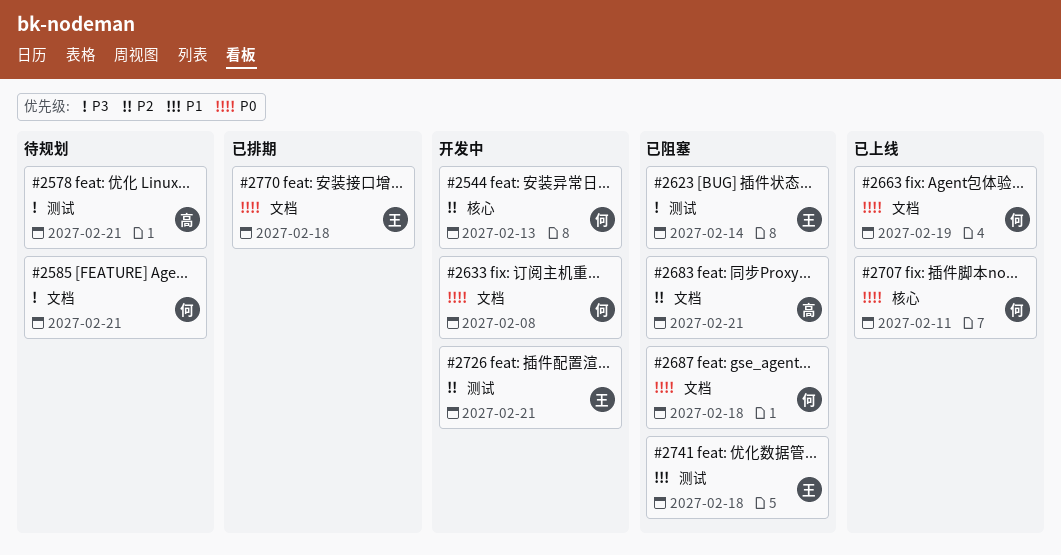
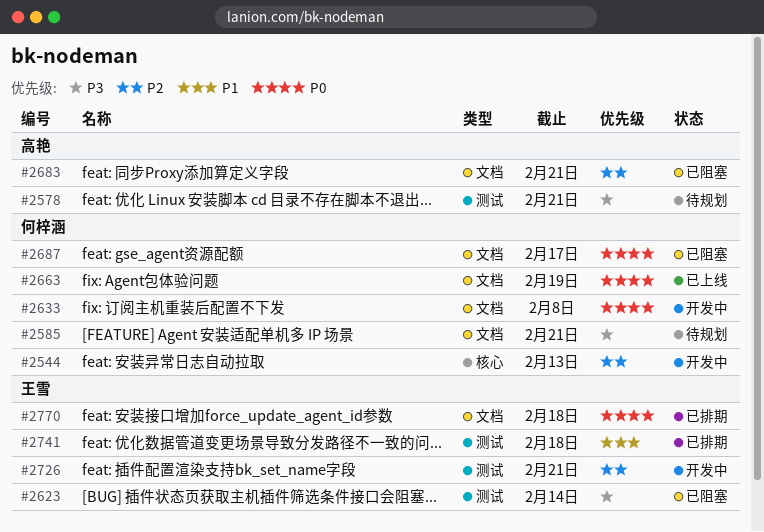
#2687, due: Feb 18 -> Feb 17
#2707: present -> none
#2741, status: 已阻塞 -> 已排期

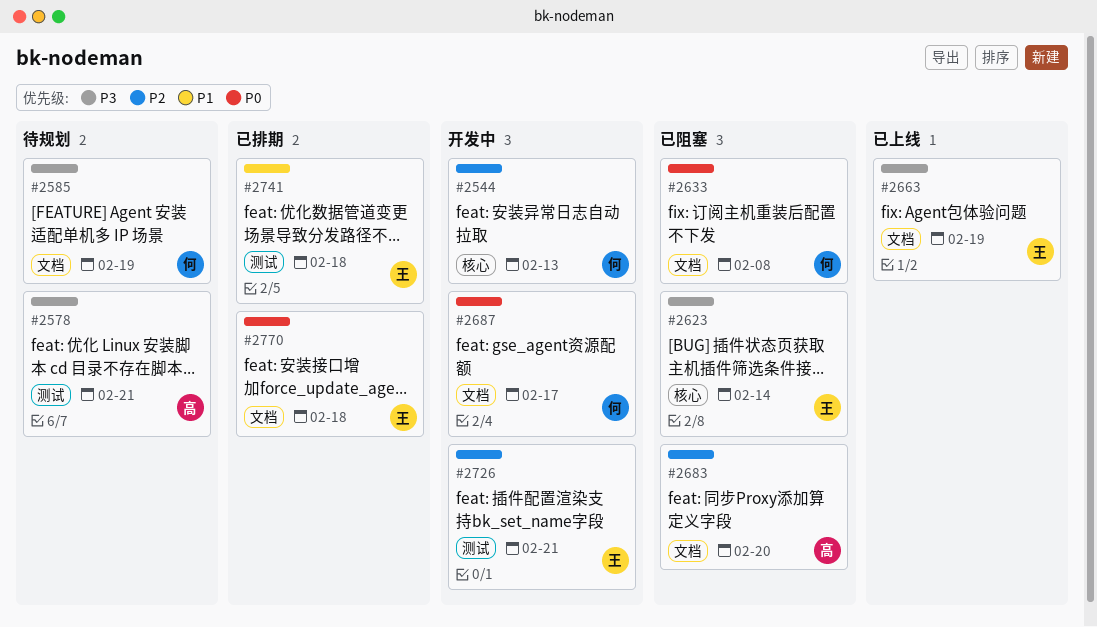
#2585, due: Feb 21 -> Feb 19
#2623, label: 测试 -> 核心
#2633, status: 开发中 -> 已阻塞
#2663, owner: 何梓涵 -> 王雪
#2663, priority: P0 -> P3
#2683, due: Feb 21 -> Feb 20
#2687, status: 已阻塞 -> 开发中

